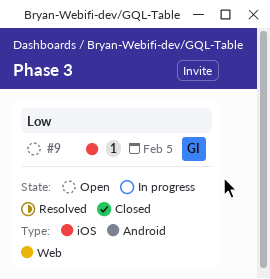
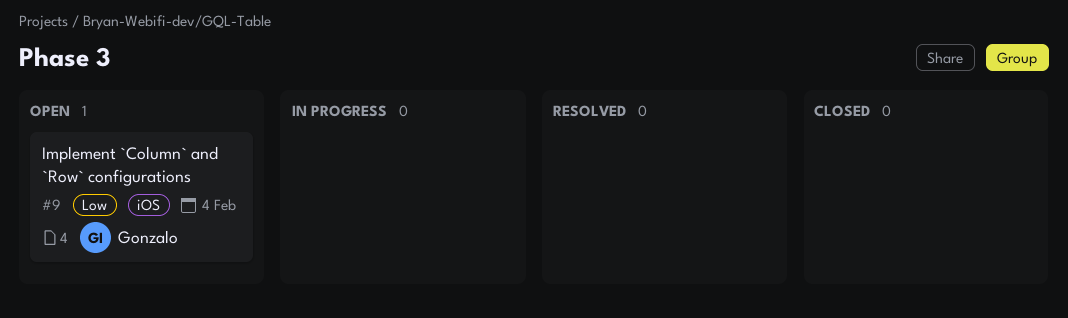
#9, due: Feb 5 -> Feb 4

